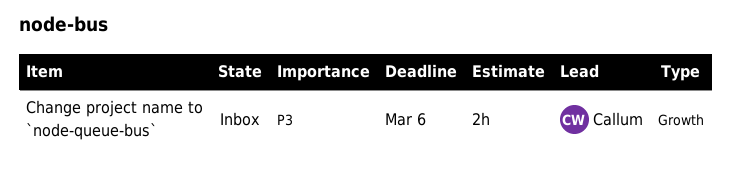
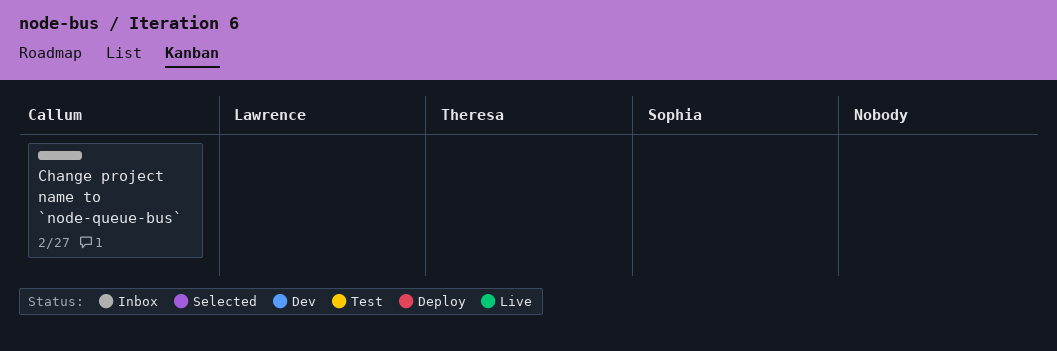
Change project name to `node-queue-bus`, due: Mar 6 -> Feb 27

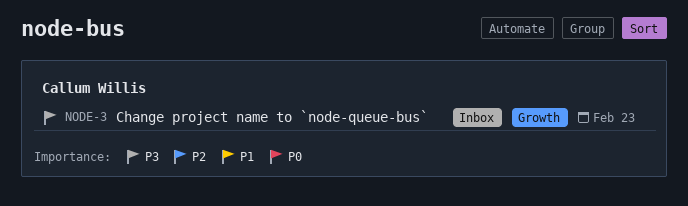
Change project name to `node-queue-bus`, due: Feb 27 -> Feb 23

